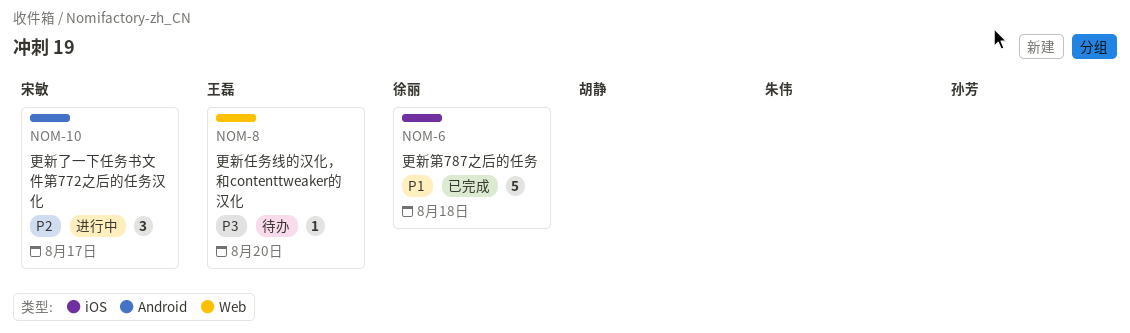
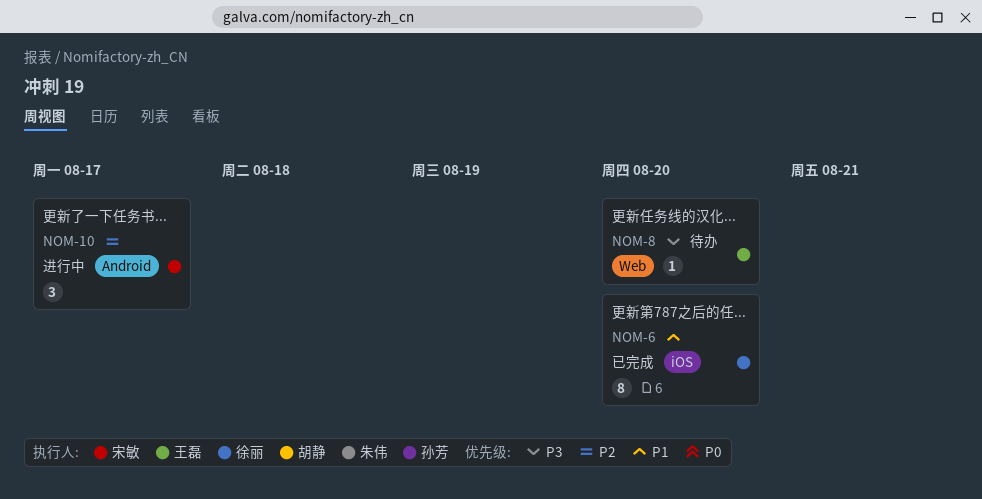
NOM-6, estimate: 5 -> 8
NOM-6, due: Aug 18 -> Aug 20

